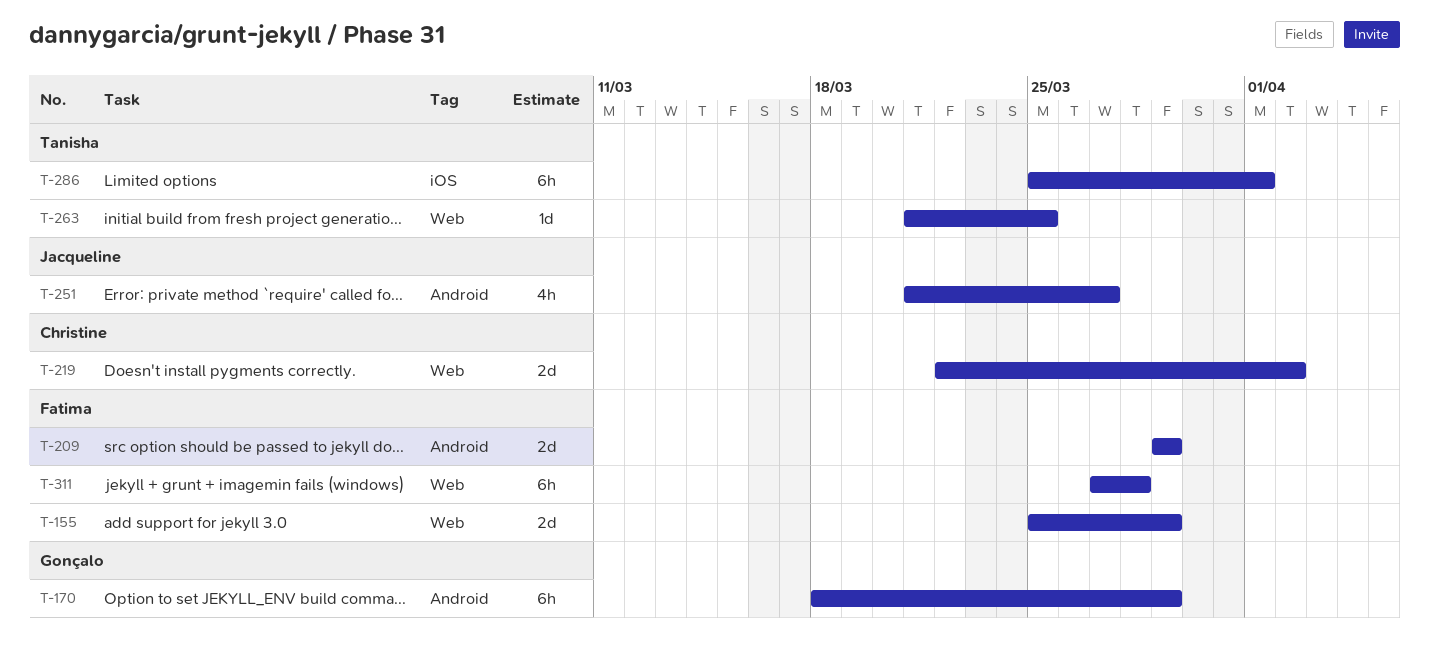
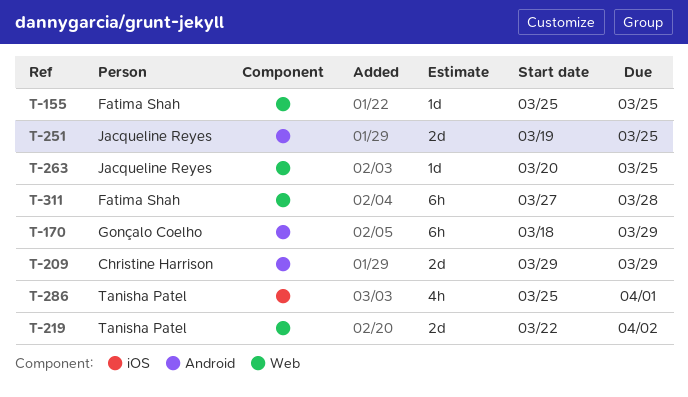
T-155, estimate: 2d -> 1d
T-155, due: Mar 29 -> Mar 25
T-209, owner: Fatima Shah -> Christine Harrison
T-219, owner: Christine Harrison -> Tanisha Patel
T-251, estimate: 4h -> 2d
T-251, start: Mar 21 -> Mar 19
T-251, due: Mar 27 -> Mar 25
T-263, owner: Tanisha Patel -> Jacqueline Reyes
T-263, start: Mar 21 -> Mar 20
T-286, estimate: 6h -> 4h

